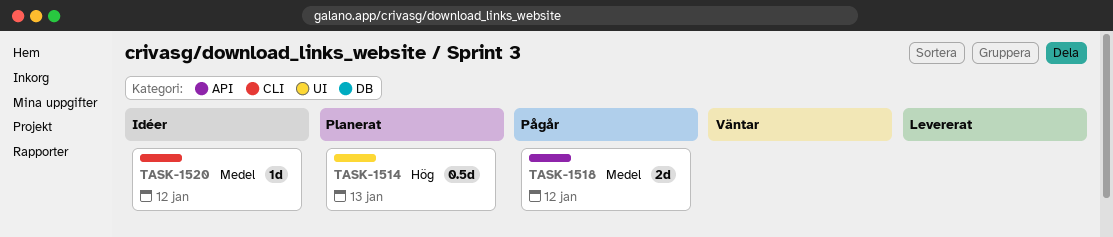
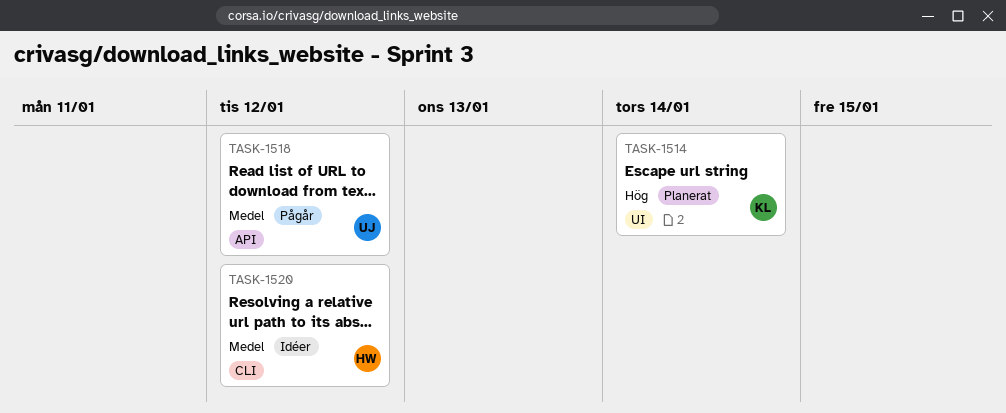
TASK-1514, due: Jan 13 -> Jan 14

